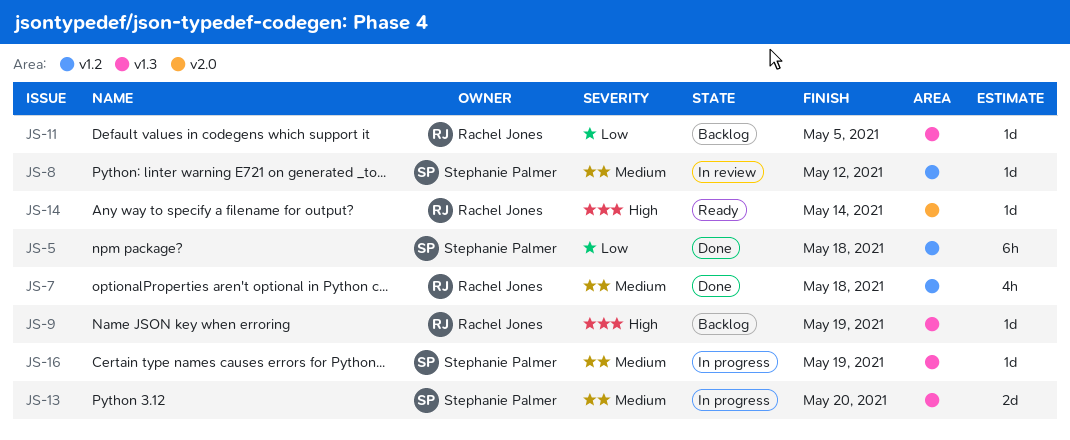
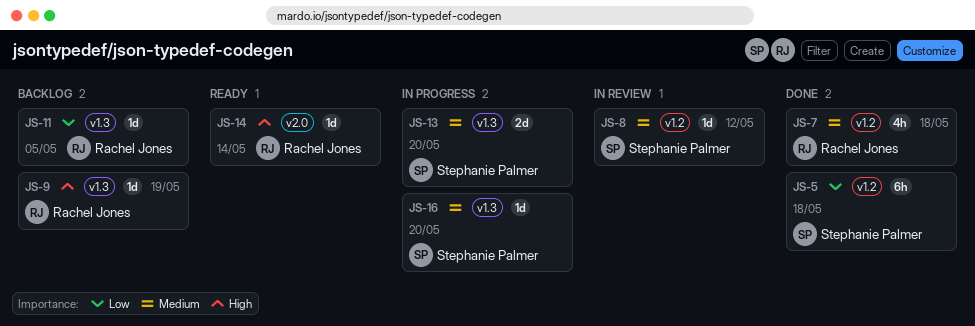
JS-16, due: May 19 -> May 20

